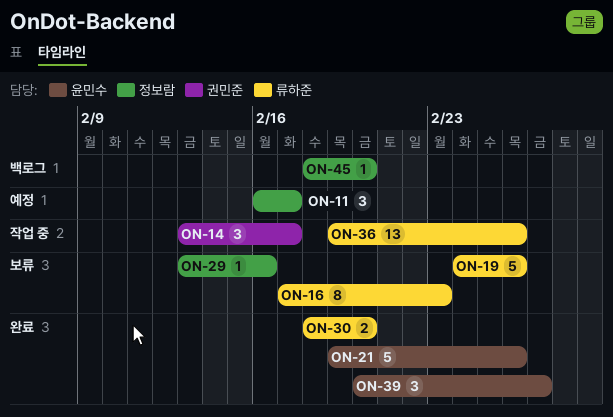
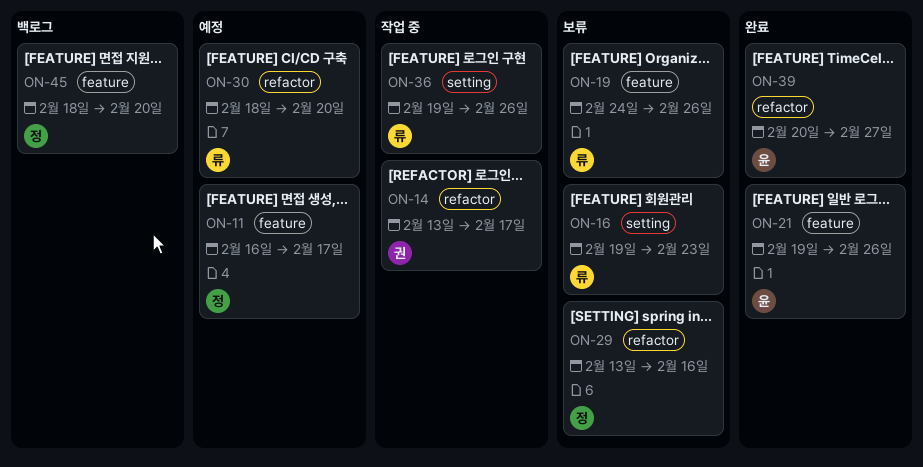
ON-16, start: Feb 17 -> Feb 19
ON-30, status: 완료 -> 예정

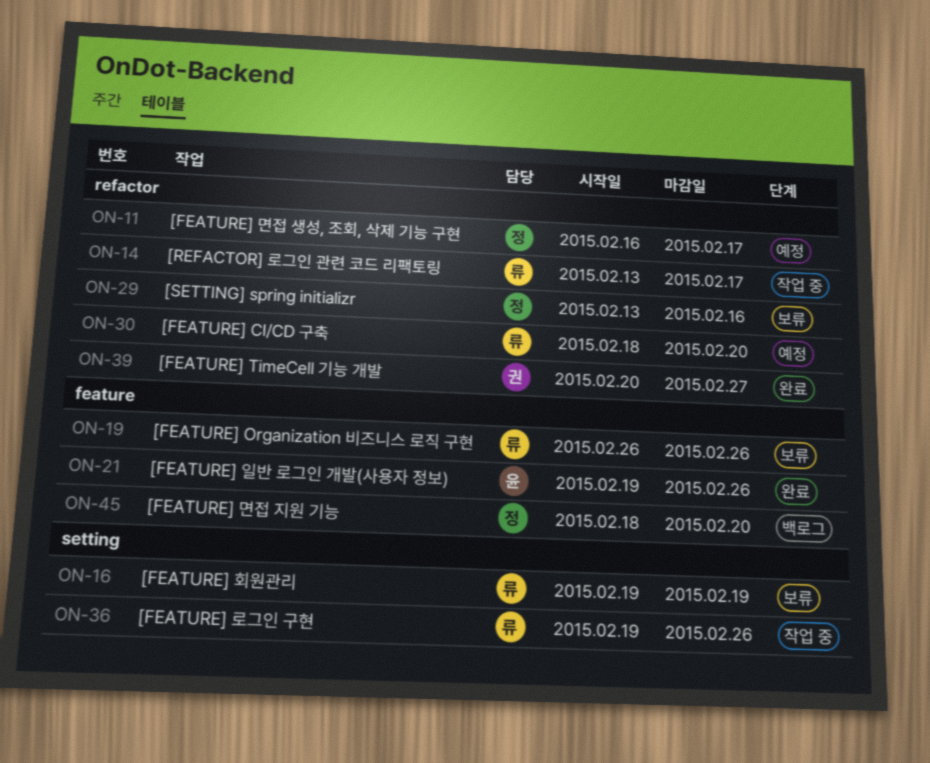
ON-11, label: feature -> refactor
ON-14, owner: 권 -> 류
ON-16, due: Feb 23 -> Feb 19
ON-19, start: Feb 24 -> Feb 26
ON-39, owner: 윤 -> 권

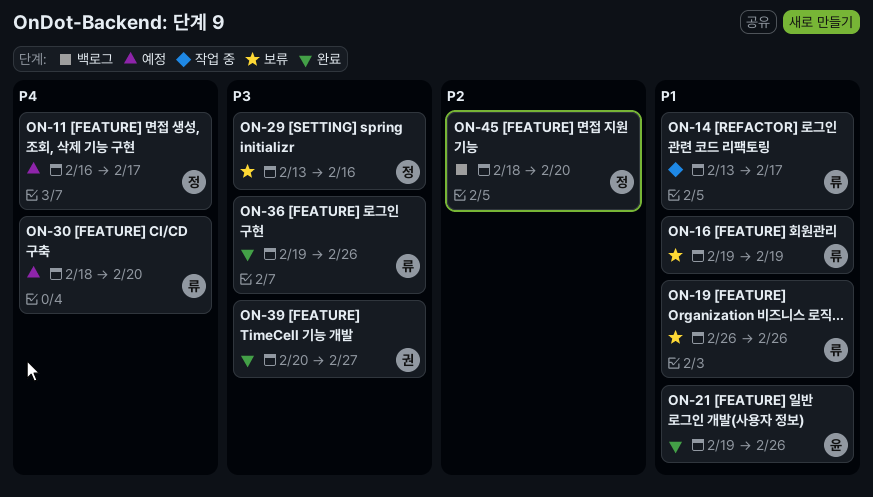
ON-36, status: 작업 중 -> 완료

